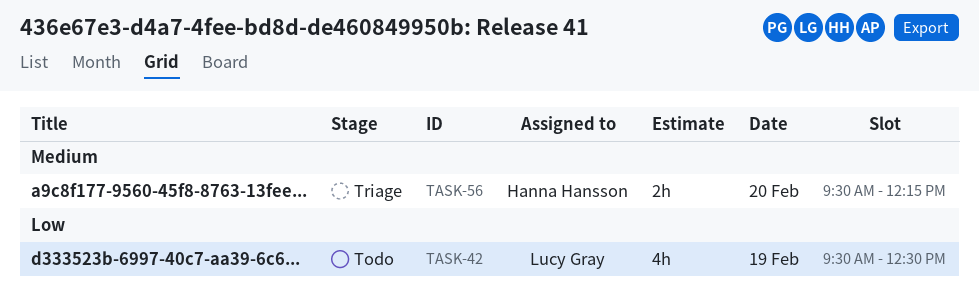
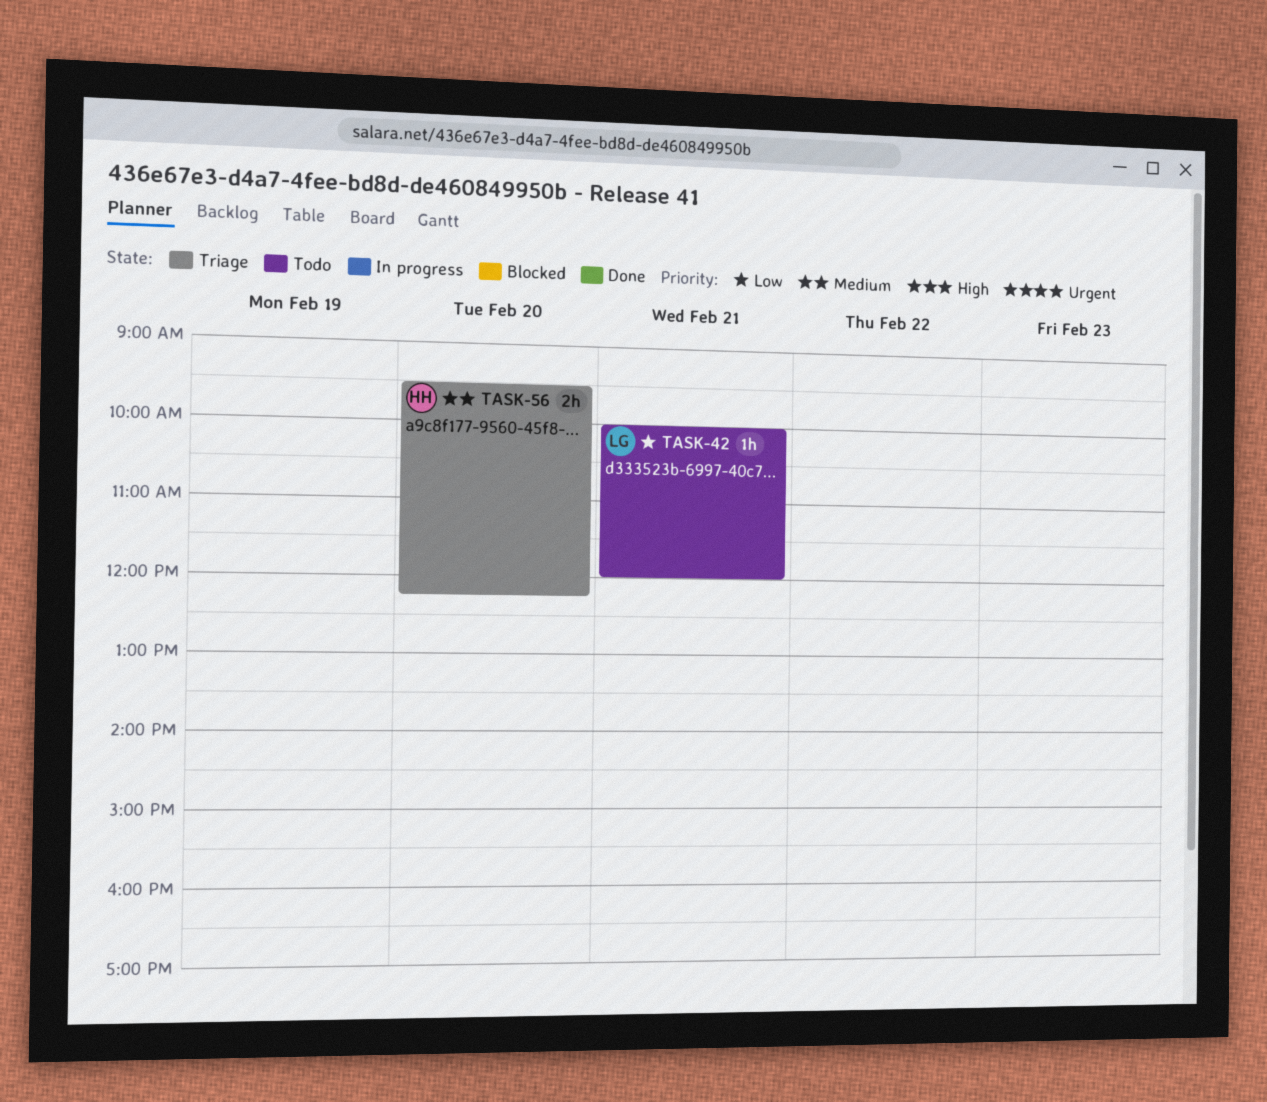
TASK-42, estimate: 4h -> 1h
TASK-42, day: Feb 19 -> Feb 21
TASK-42, begins: 09:30 -> 10:00
TASK-42, ends: 12:30 -> 12:00

